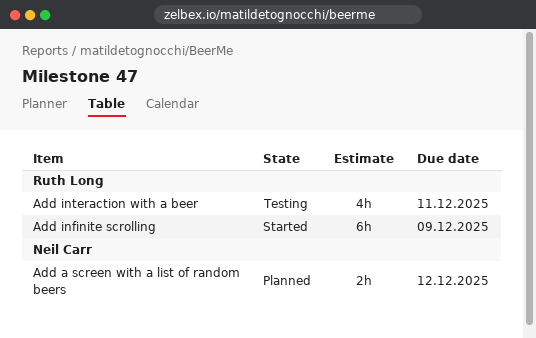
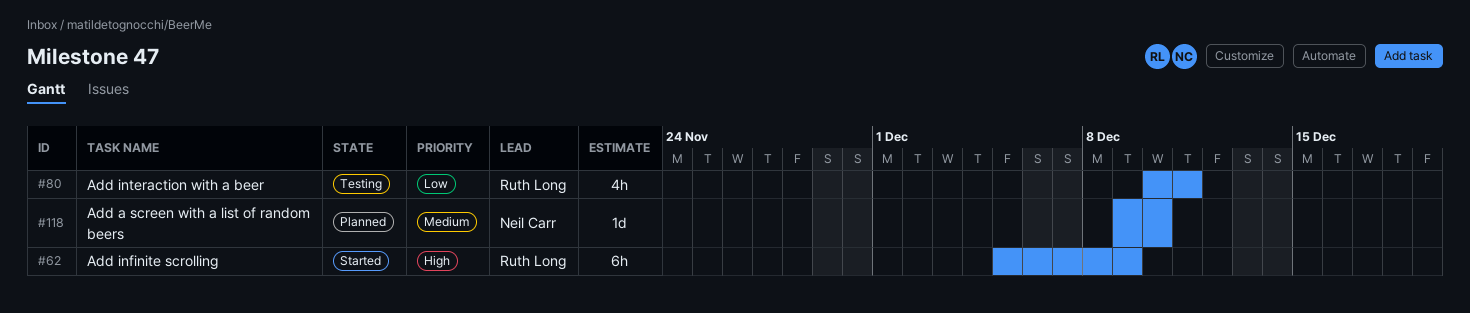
Add a screen with a list of random beers, estimate: 2h -> 1d
Add a screen with a list of random beers, due: Dec 12 -> Dec 10

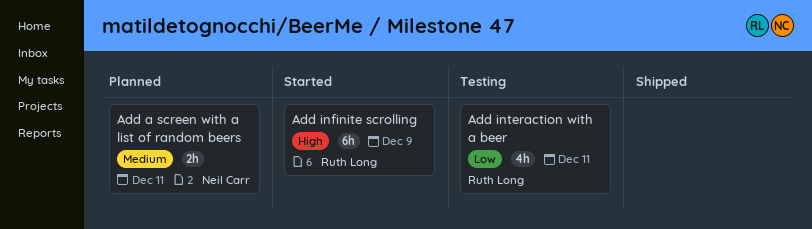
Add a screen with a list of random beers, estimate: 1d -> 2h
Add a screen with a list of random beers, due: Dec 10 -> Dec 11

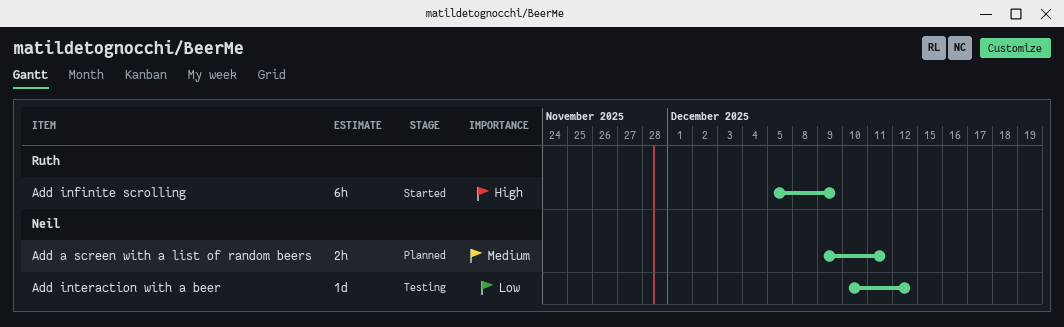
Add interaction with a beer, owner: Ruth Long -> Neil Carr
Add interaction with a beer, estimate: 4h -> 1d
Add interaction with a beer, due: Dec 11 -> Dec 12

